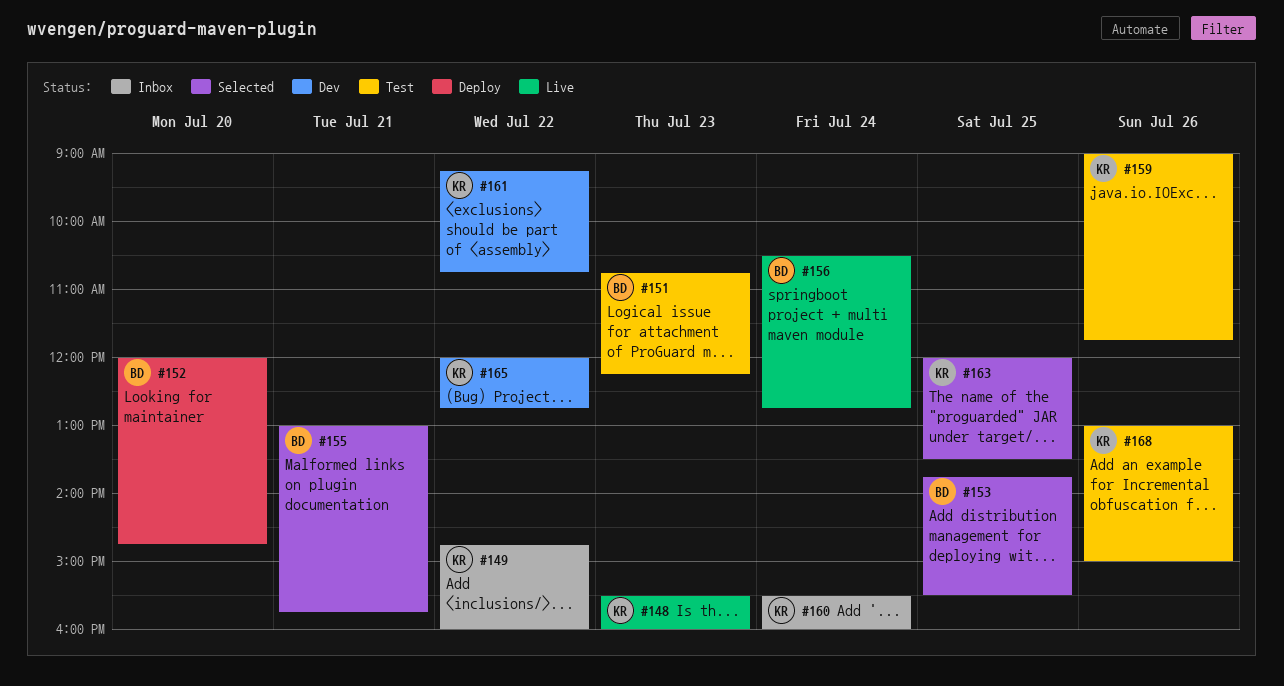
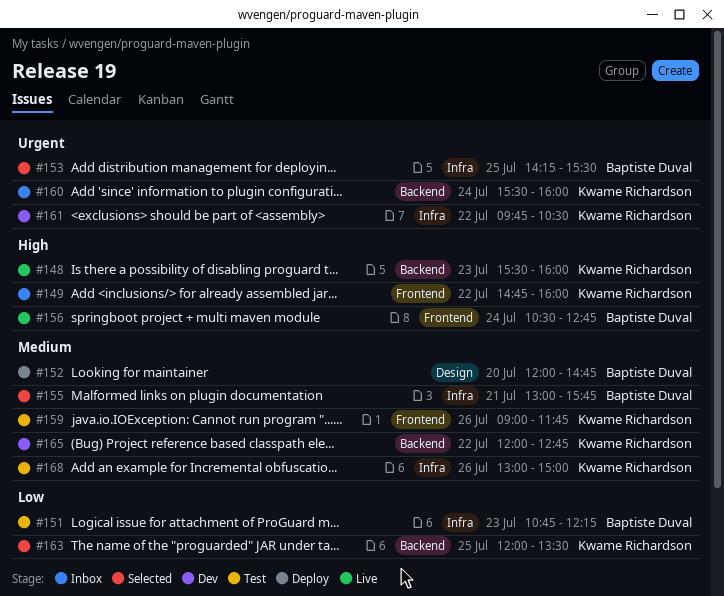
#153, begins: 13:45 -> 14:15
#161, begins: 09:15 -> 09:45
#161, ends: 10:45 -> 10:30

